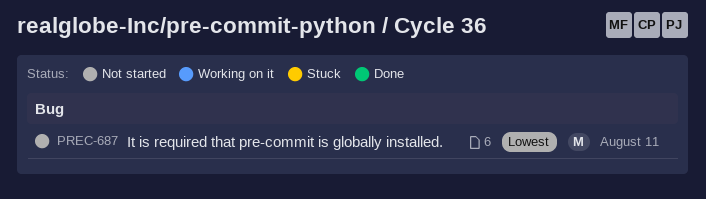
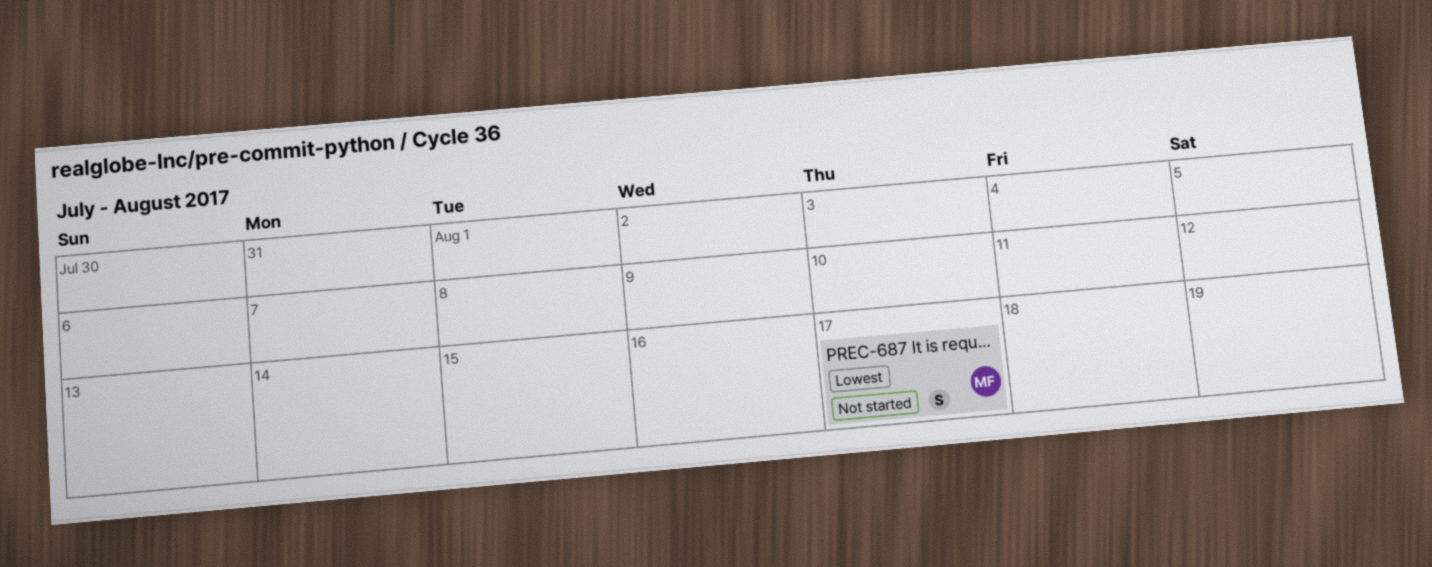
PREC-687, estimate: M -> S
PREC-687, due: Aug 11 -> Aug 17

